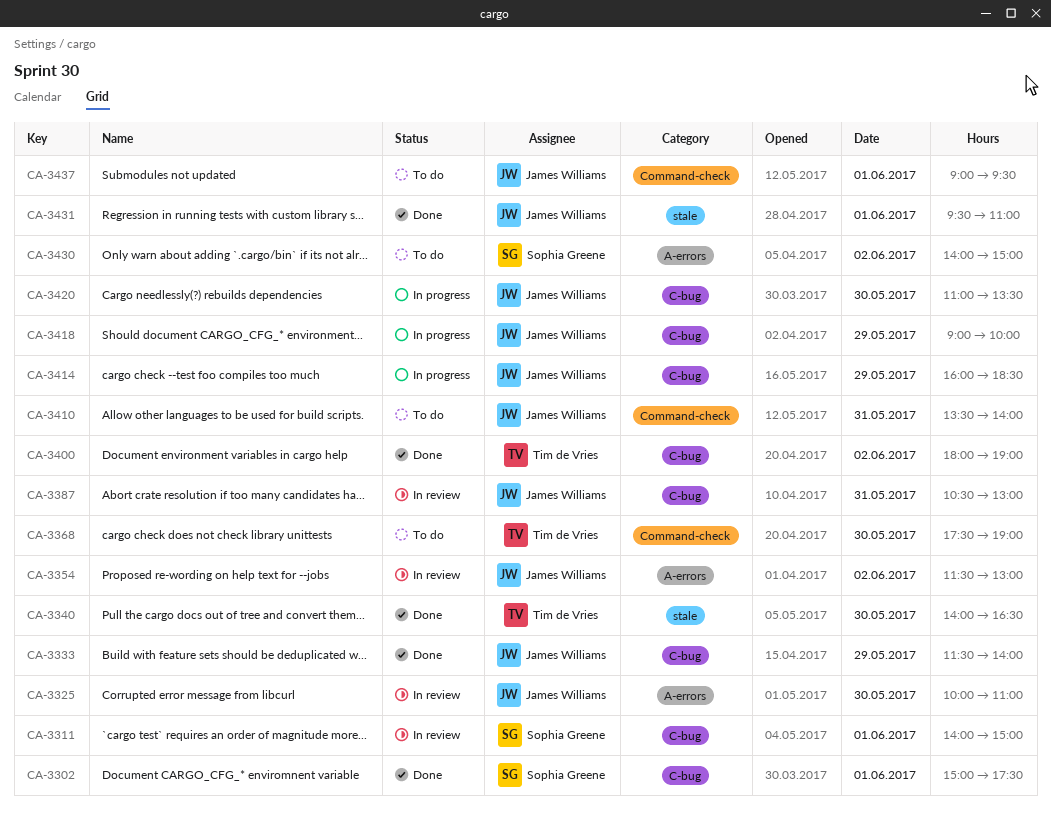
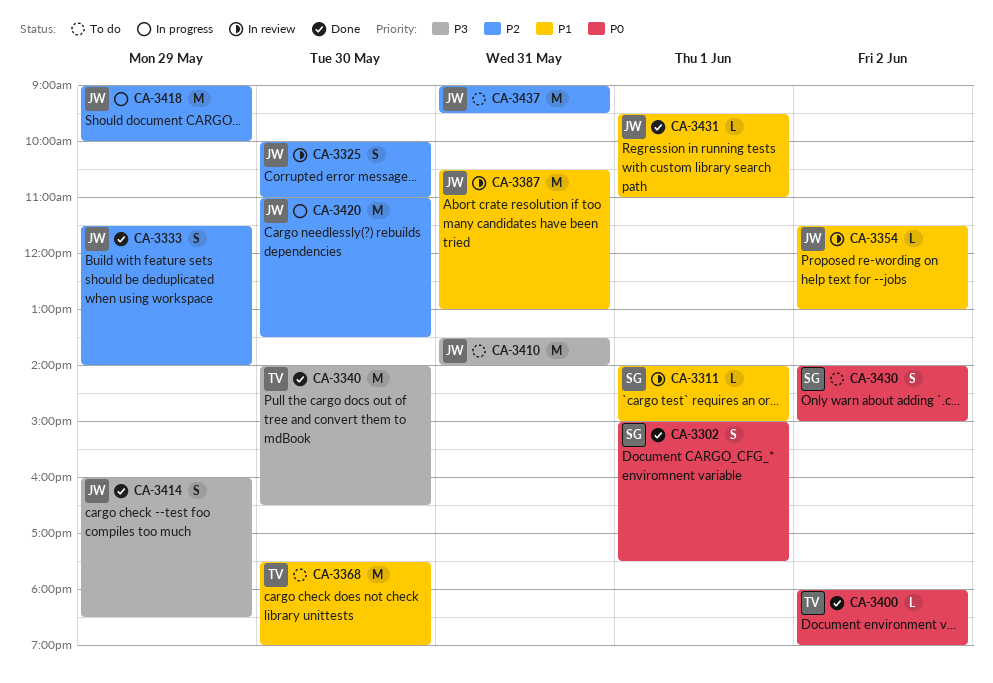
CA-3414, status: In progress -> Done
CA-3437, day: Jun 1 -> May 31

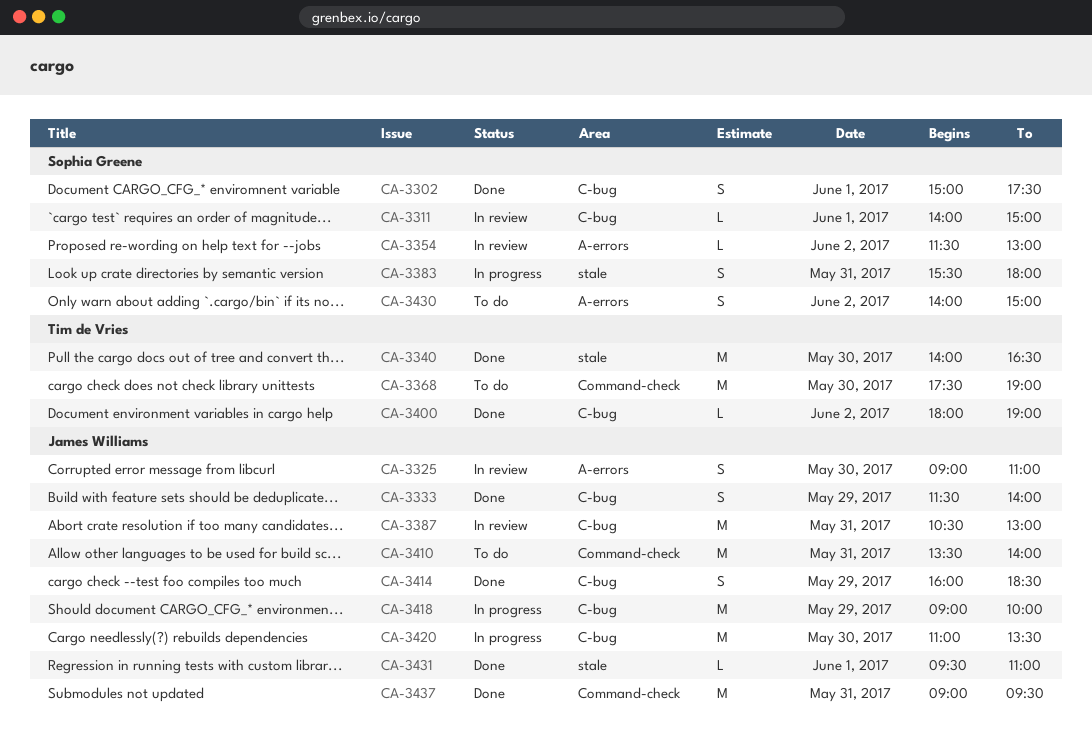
CA-3325, begins: 10:00 -> 09:00
CA-3354, owner: James Williams -> Sophia Greene
CA-3383: none -> present
CA-3437, status: To do -> Done

